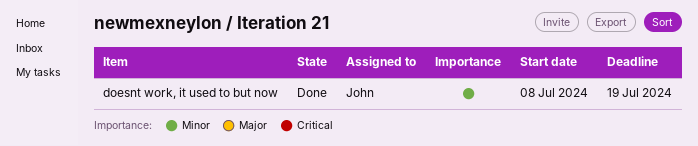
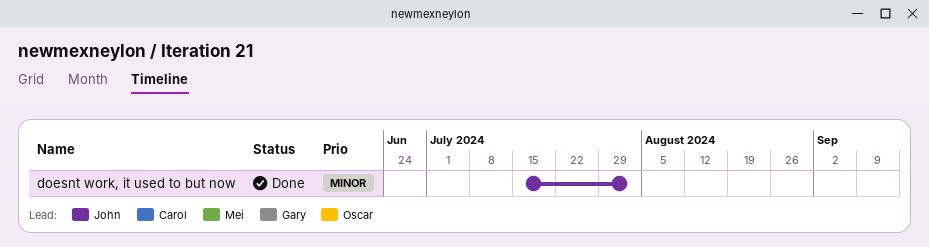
doesnt work, it used to but now, start: Jul 8 -> Jul 15
doesnt work, it used to but now, due: Jul 19 -> Aug 2

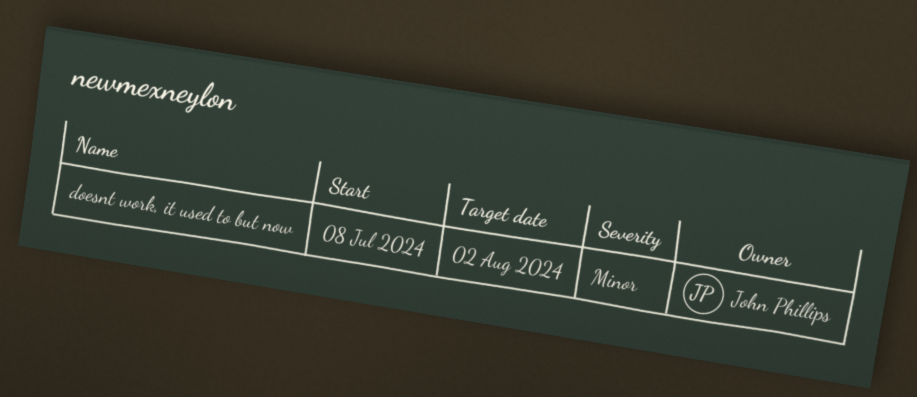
doesnt work, it used to but now, start: Jul 15 -> Jul 8

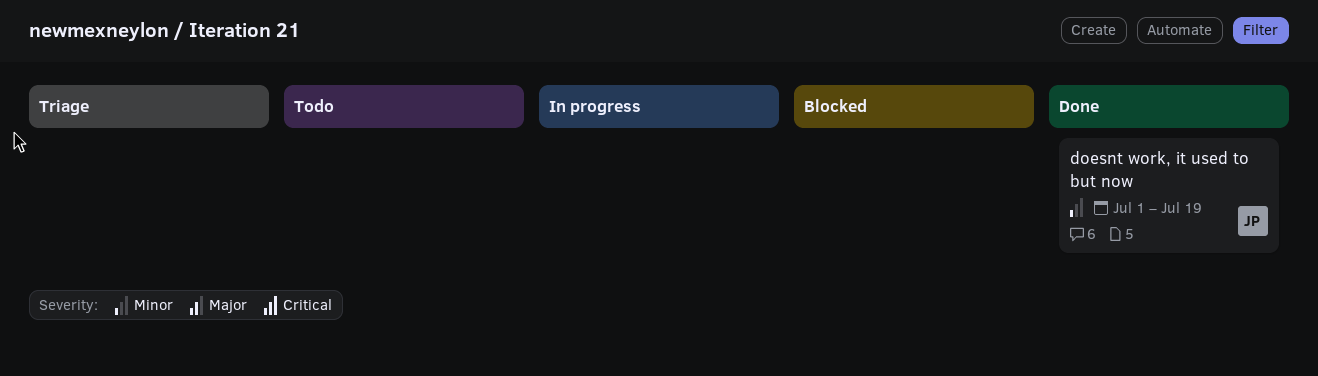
doesnt work, it used to but now, start: Jul 8 -> Jul 1
doesnt work, it used to but now, due: Aug 2 -> Jul 19

